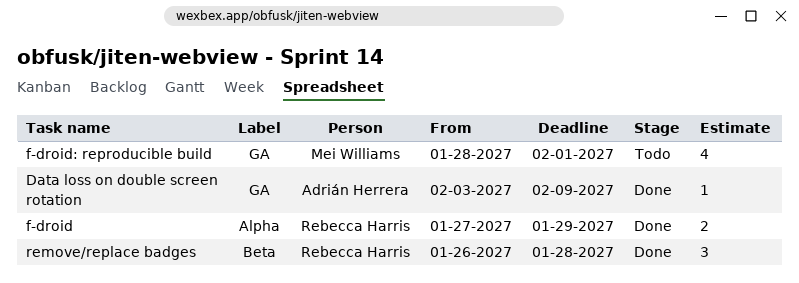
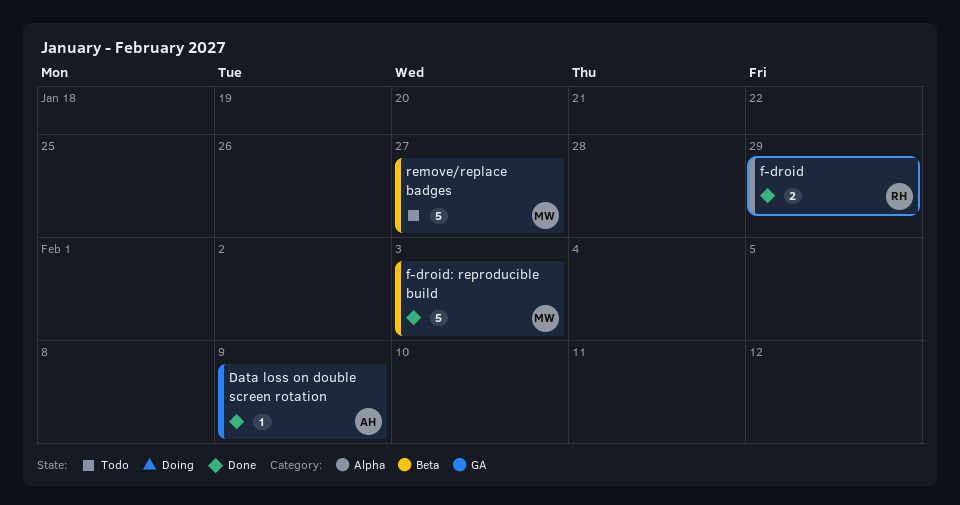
f-droid: reproducible build, status: Todo -> Done
f-droid: reproducible build, label: GA -> Beta
f-droid: reproducible build, estimate: 4 -> 5
f-droid: reproducible build, due: Feb 1 -> Feb 3
remove/replace badges, status: Done -> Todo
remove/replace badges, owner: Rebecca Harris -> Mei Williams
remove/replace badges, estimate: 3 -> 5
remove/replace badges, due: Jan 28 -> Jan 27

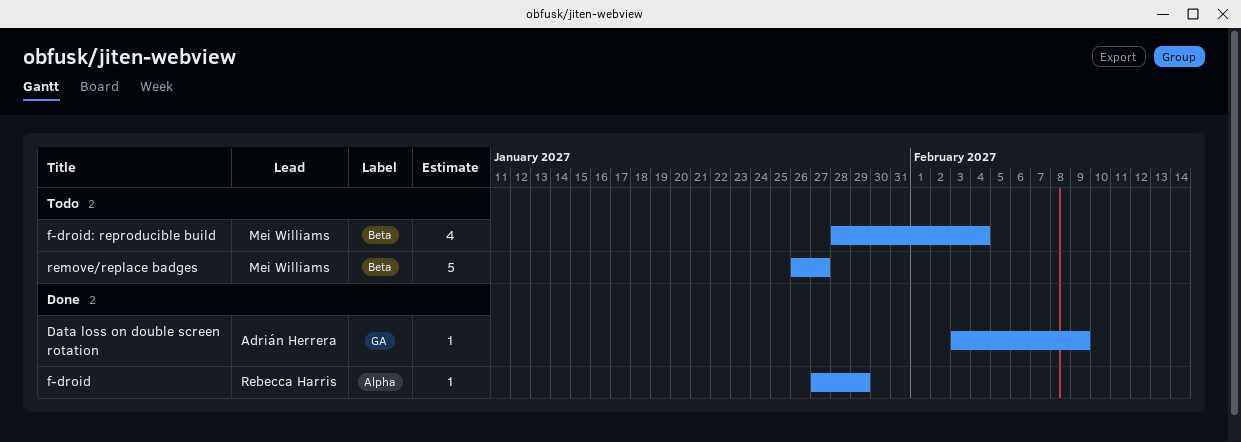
f-droid, estimate: 2 -> 1
f-droid: reproducible build, status: Done -> Todo
f-droid: reproducible build, estimate: 5 -> 4
f-droid: reproducible build, due: Feb 3 -> Feb 4

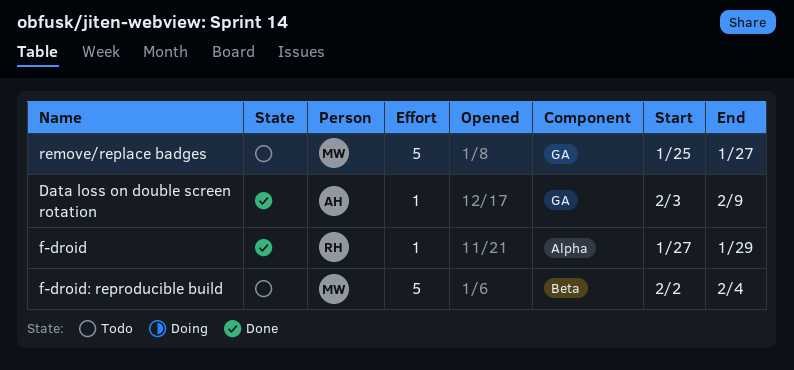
f-droid: reproducible build, estimate: 4 -> 5
f-droid: reproducible build, start: Jan 28 -> Feb 2
remove/replace badges, label: Beta -> GA
remove/replace badges, start: Jan 26 -> Jan 25

